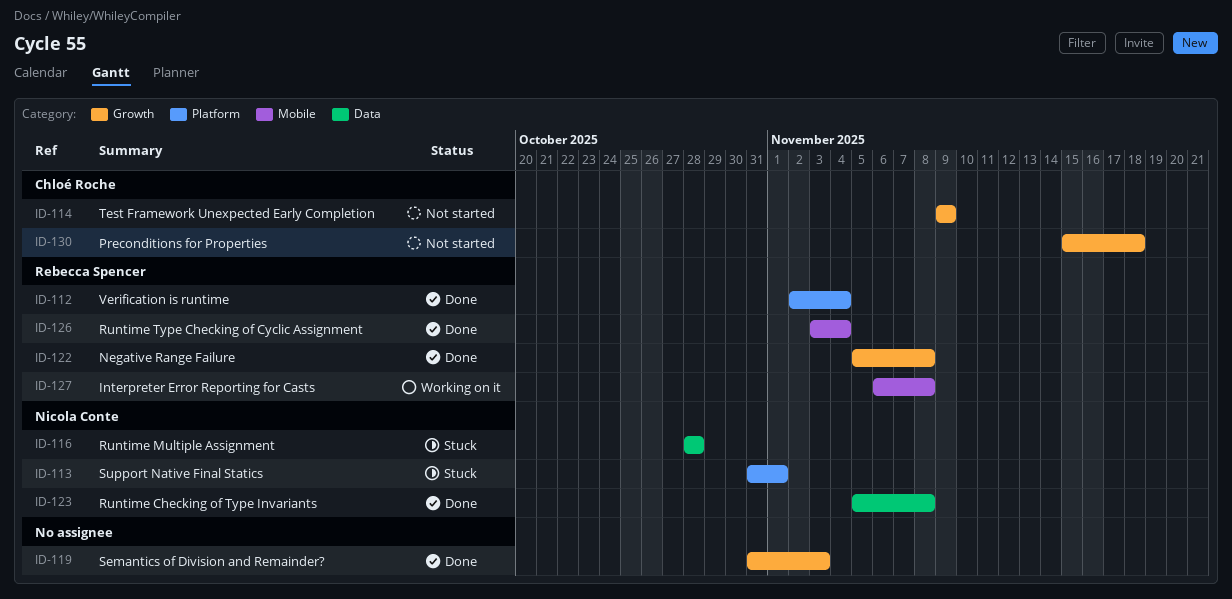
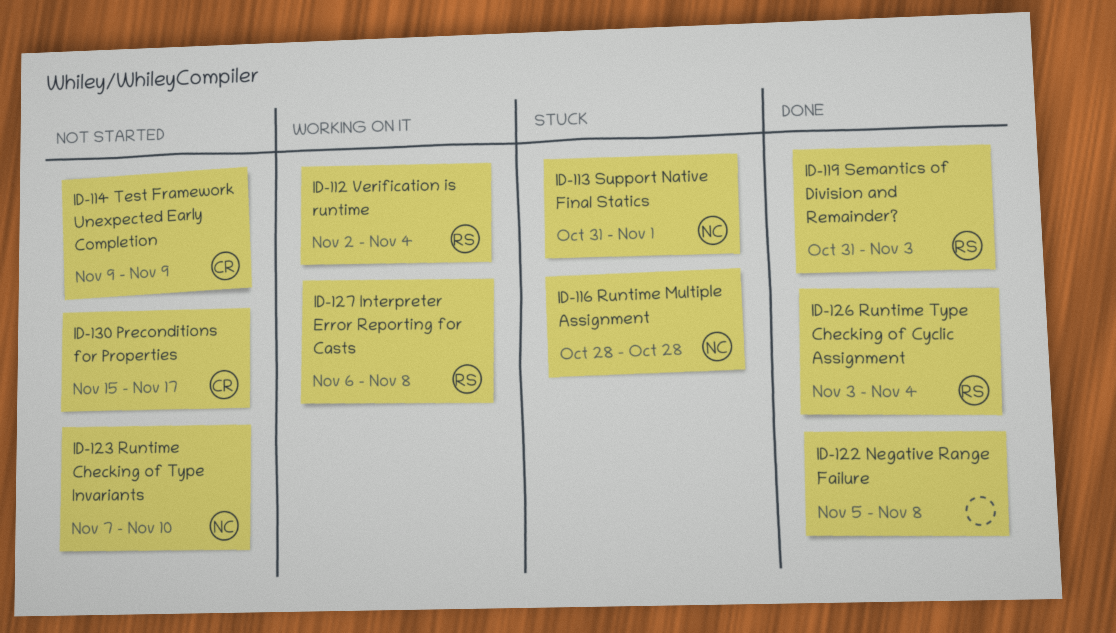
ID-112, status: Done -> Working on it
ID-119, owner: none -> Rebecca Spencer
ID-122, owner: Rebecca Spencer -> none
ID-123, status: Done -> Not started
ID-123, start: Nov 5 -> Nov 7
ID-123, due: Nov 8 -> Nov 10
ID-130, due: Nov 18 -> Nov 17

